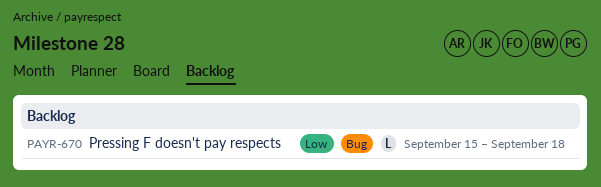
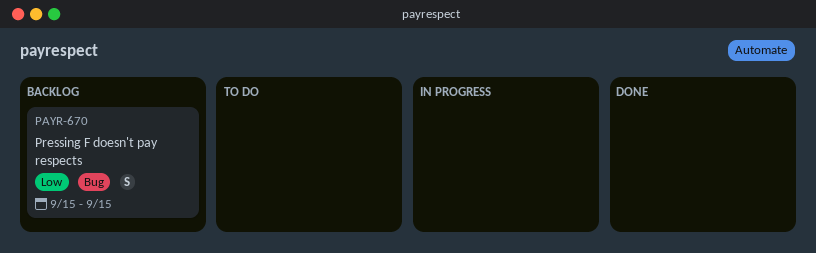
PAYR-670, estimate: L -> S
PAYR-670, due: Sep 18 -> Sep 15

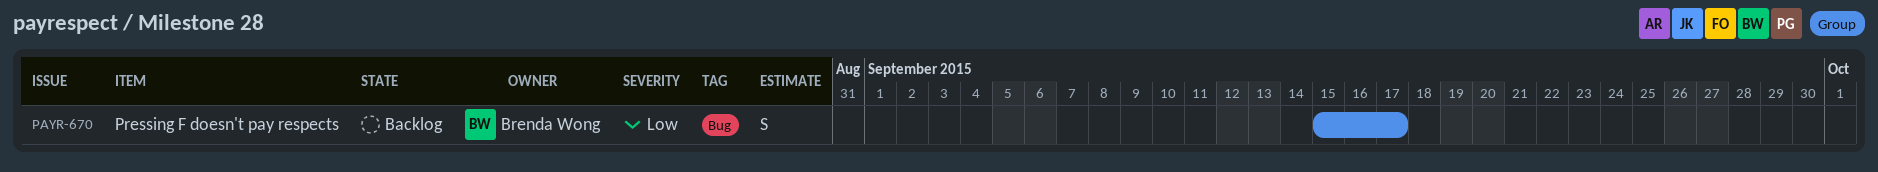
PAYR-670, due: Sep 15 -> Sep 17

